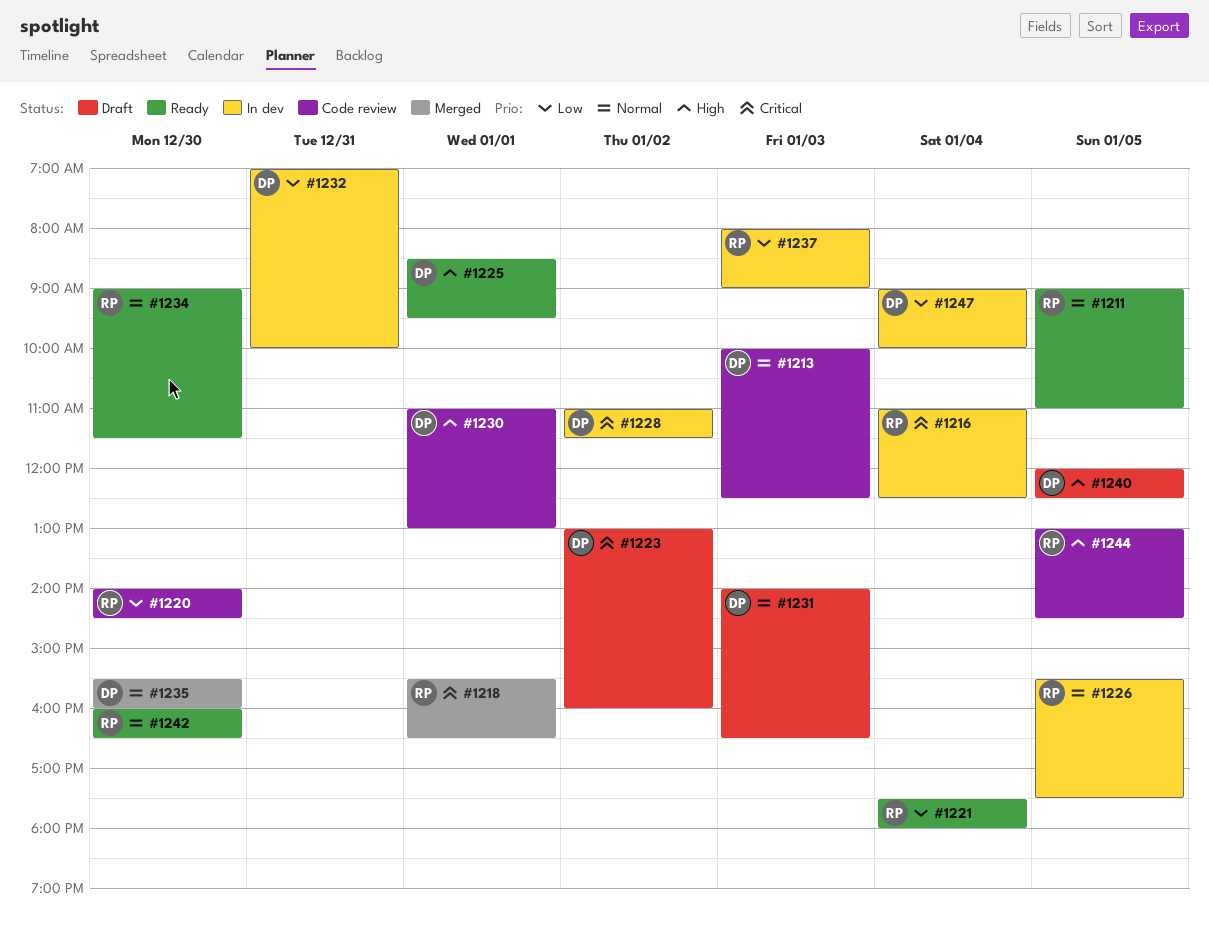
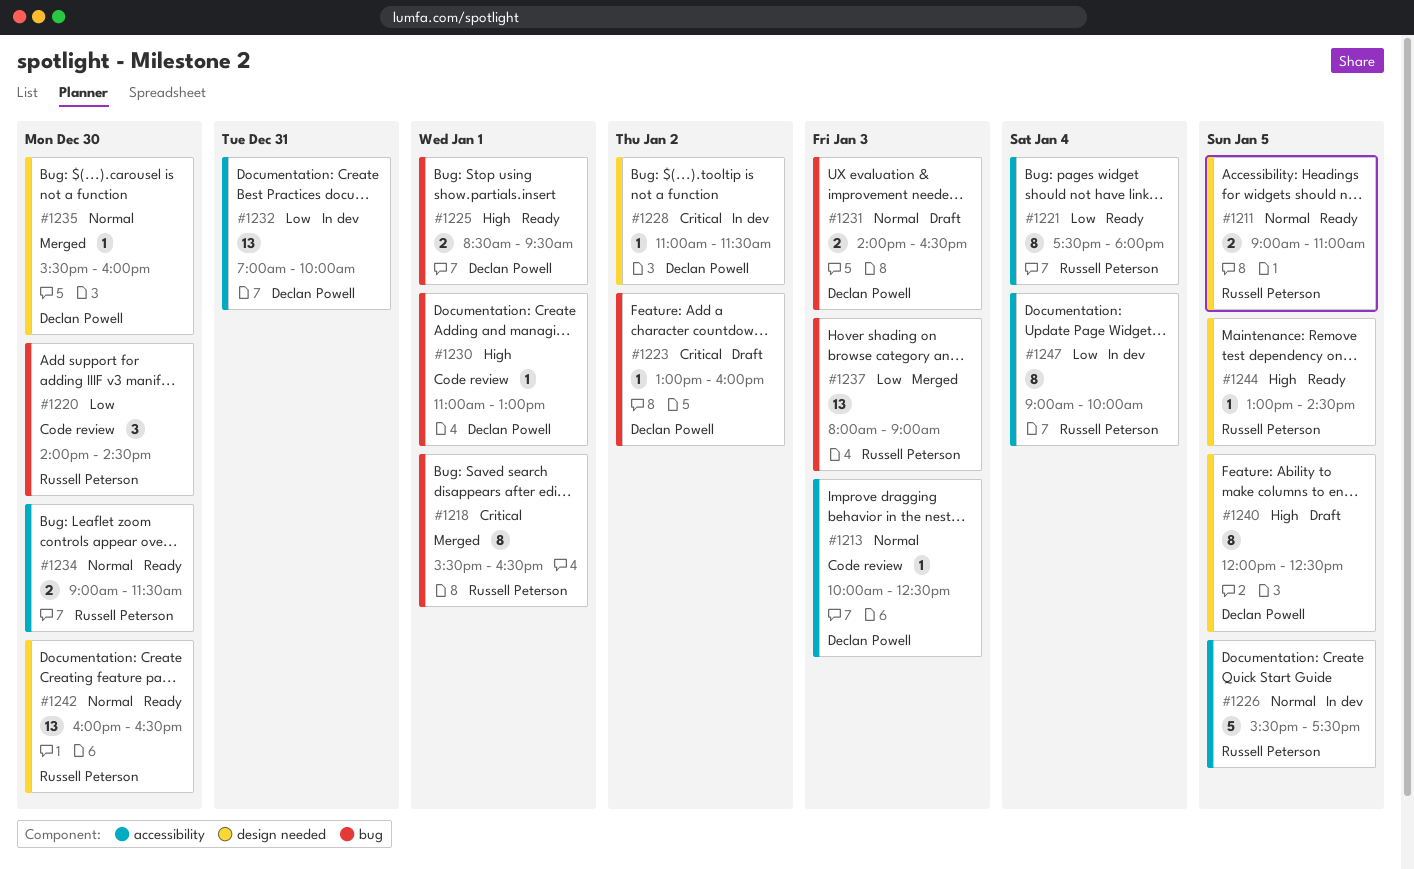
#1216: present -> none
#1237, status: In dev -> Merged
#1244, status: Code review -> Ready
#1247, owner: Declan Powell -> Russell Peterson

